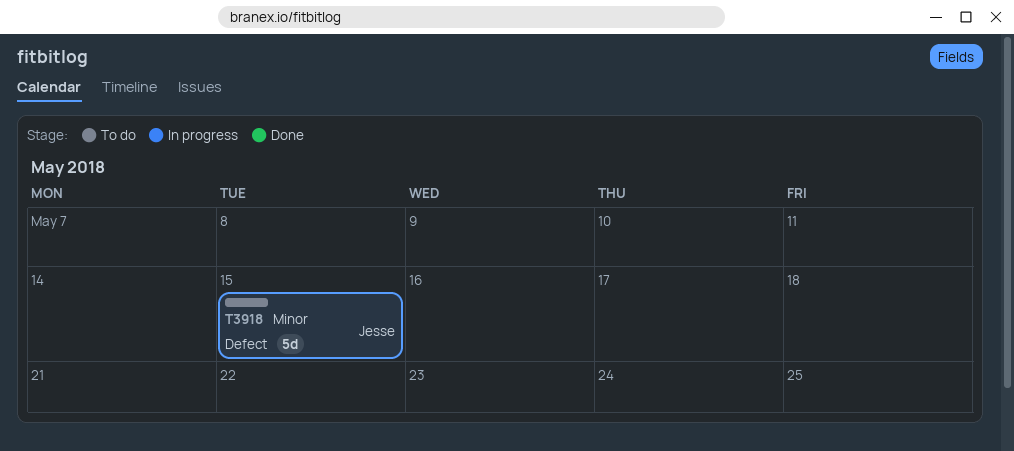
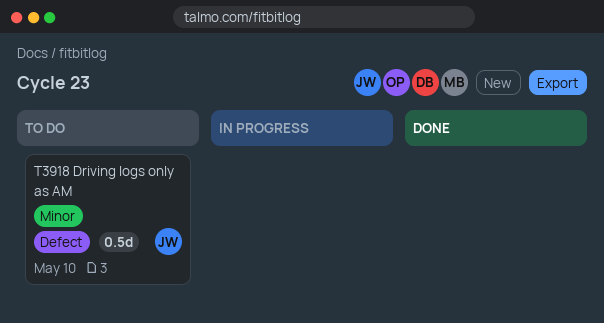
T3918, estimate: 5d -> 0.5d
T3918, due: May 15 -> May 10

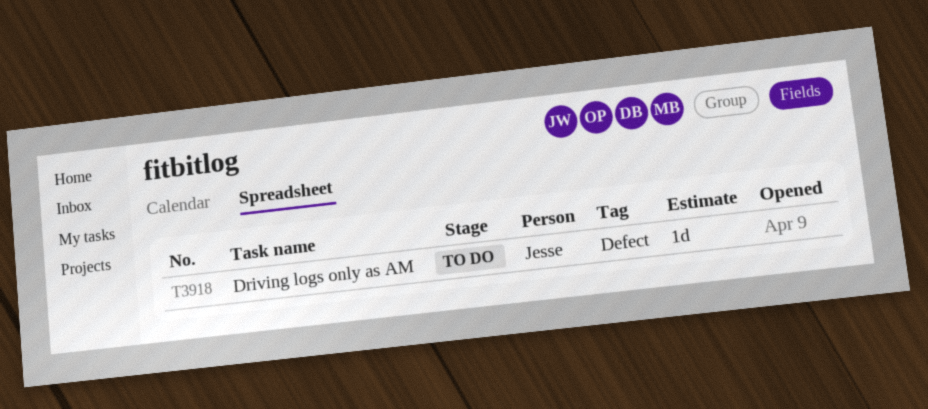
T3918, estimate: 0.5d -> 1d

